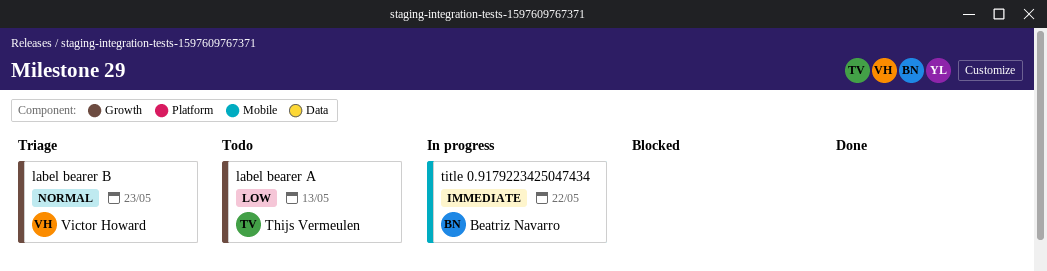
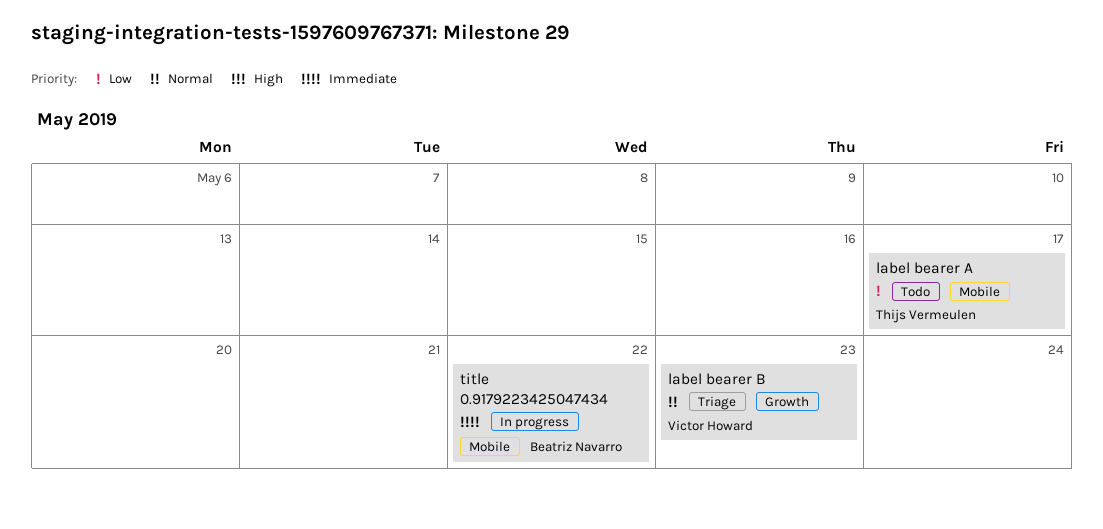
label bearer A, label: Growth -> Mobile
label bearer A, due: May 13 -> May 17

